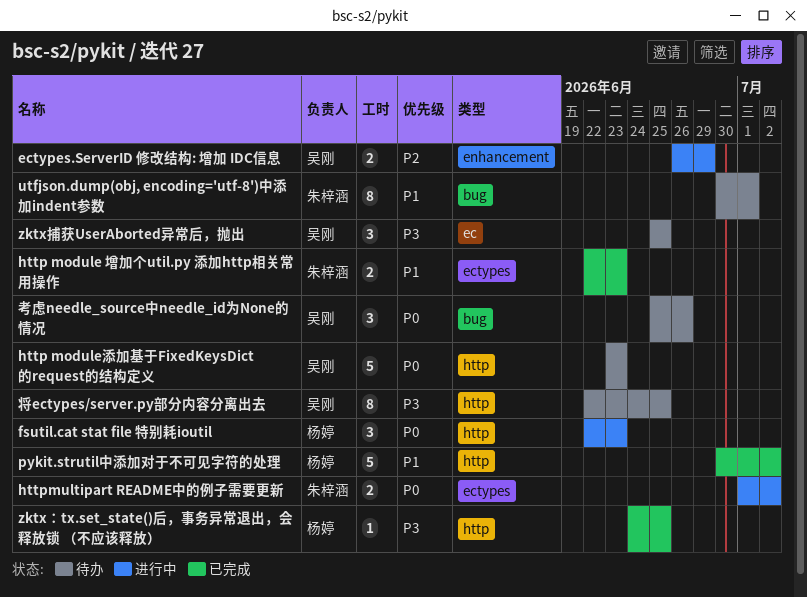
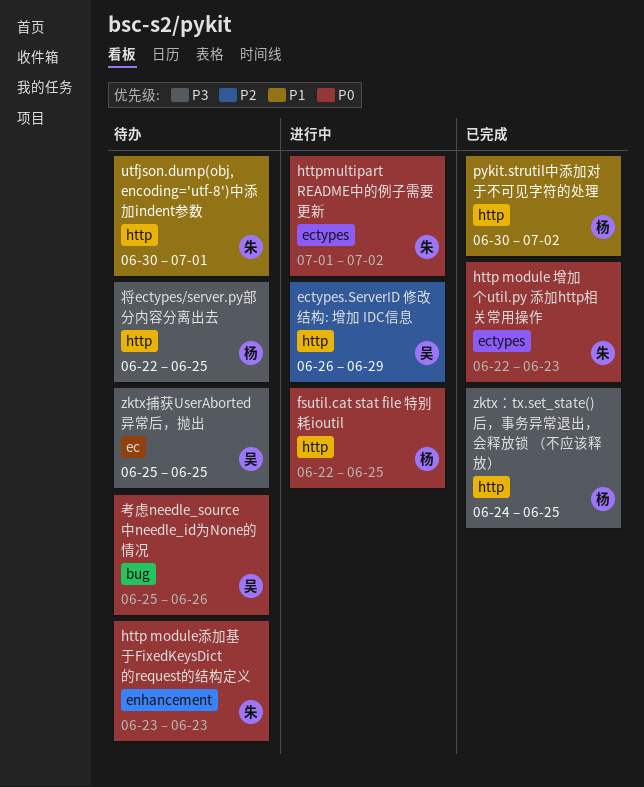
ectypes.ServerID 修改结构: 增加 IDC信息, label: enhancement -> http
fsutil.cat stat file 特别耗ioutil, due: Jun 23 -> Jun 25
http module 增加个util.py 添加http相关常用操作, priority: P1 -> P0
http module添加基于FixedKeysDict的request的结构定义, owner: 吴刚 -> 朱梓涵
http module添加基于FixedKeysDict的request的结构定义, label: http -> enhancement
utfjson.dump(obj, encoding='utf-8')中添加indent参数, label: bug -> http
将ectypes/server.py部分内容分离出去, owner: 吴刚 -> 杨婷

